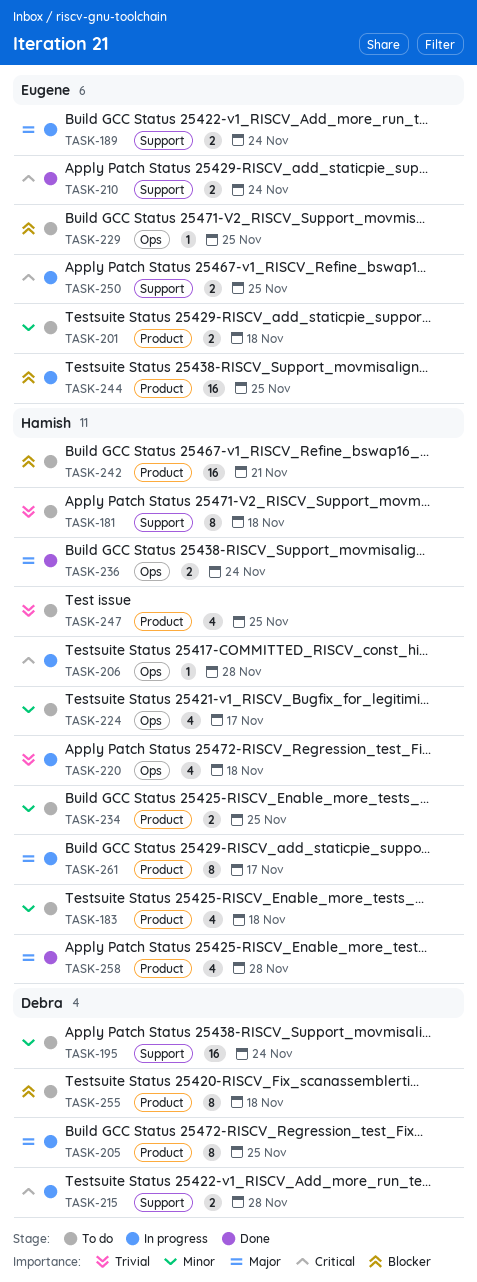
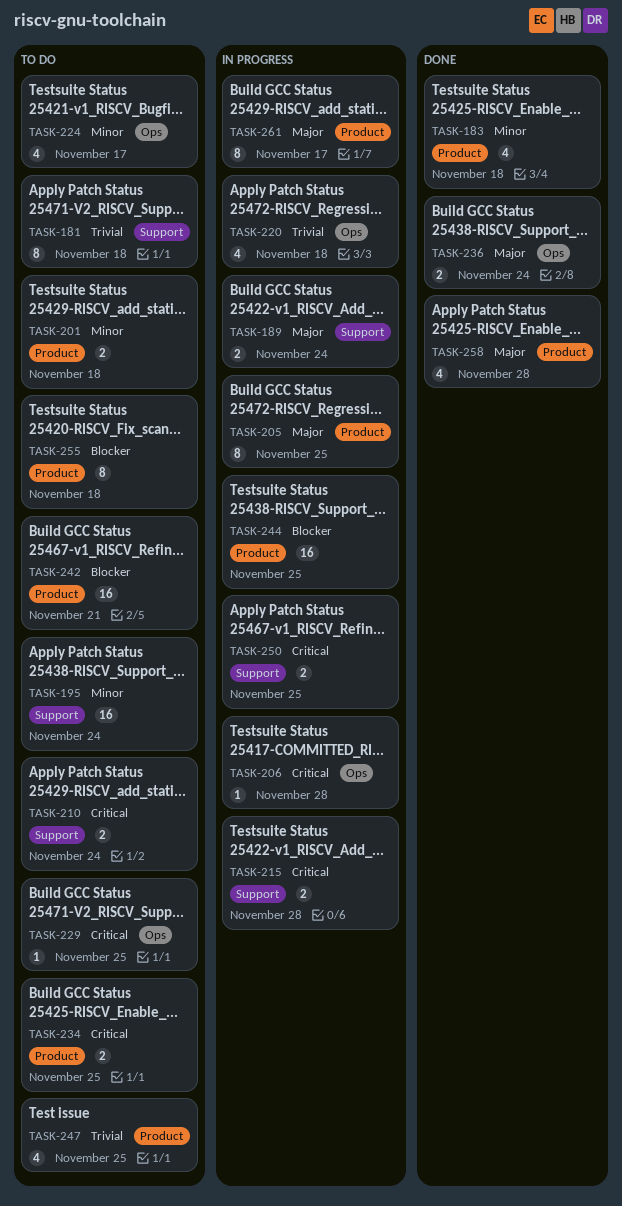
TASK-183, status: To do -> Done
TASK-210, status: Done -> To do
TASK-229, priority: Blocker -> Critical
TASK-234, priority: Minor -> Critical

